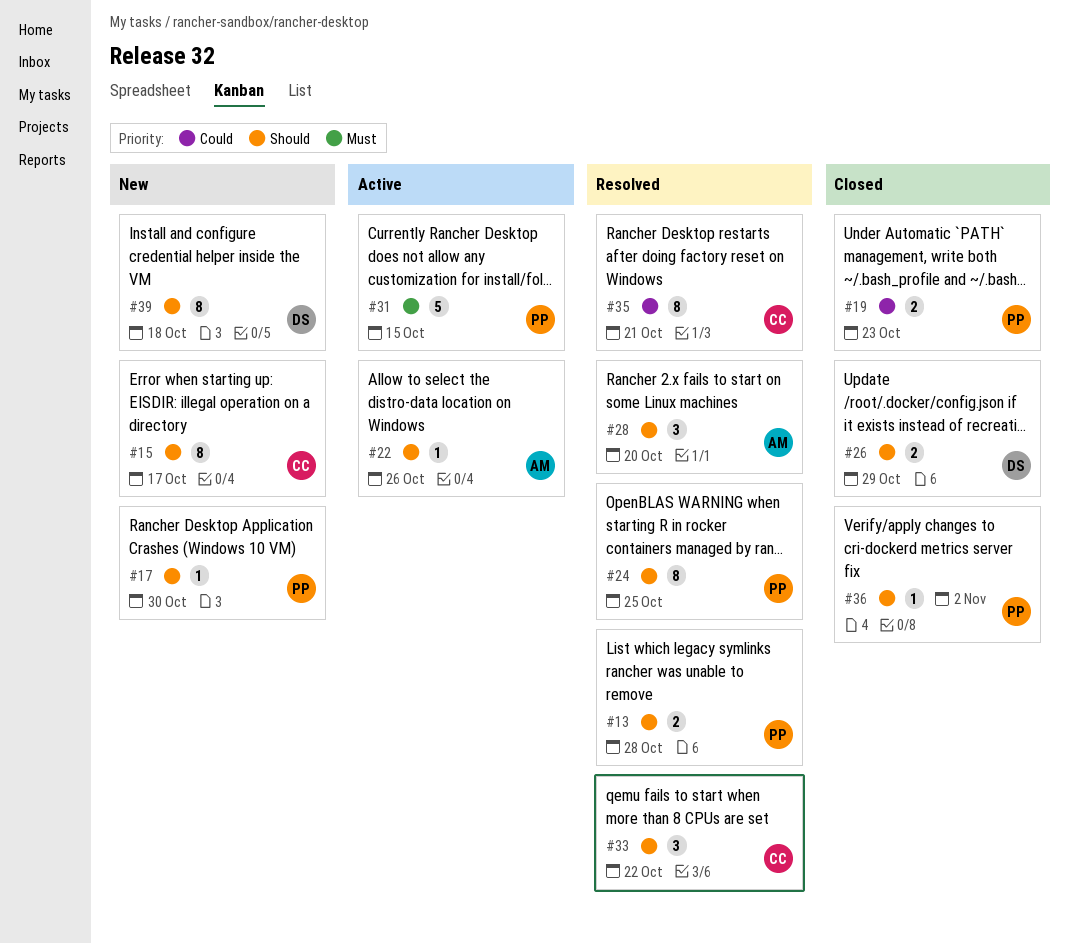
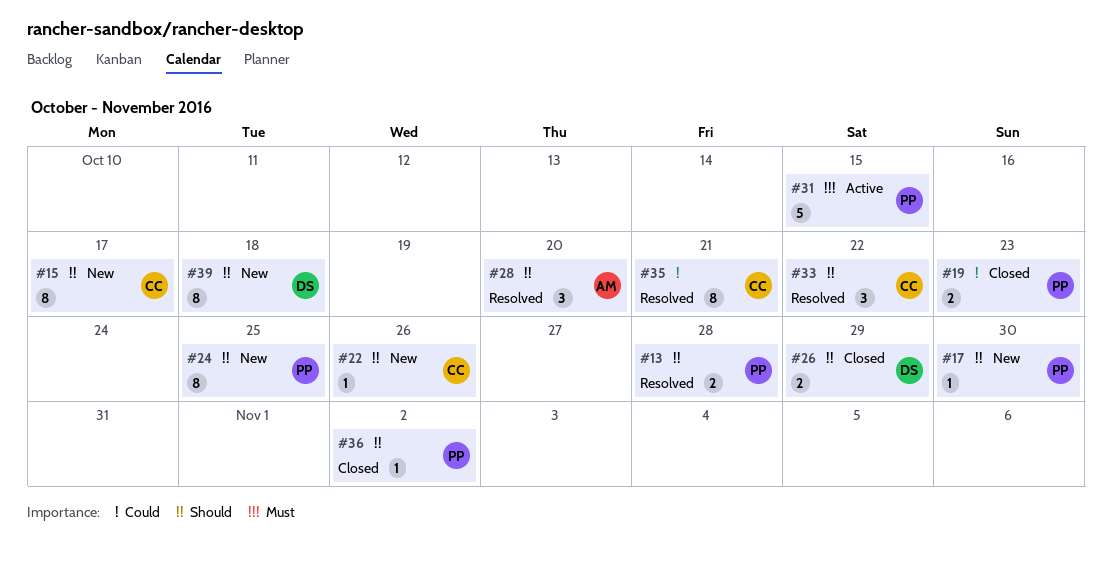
#22, status: Active -> New
#22, owner: AM -> CC
#24, status: Resolved -> New

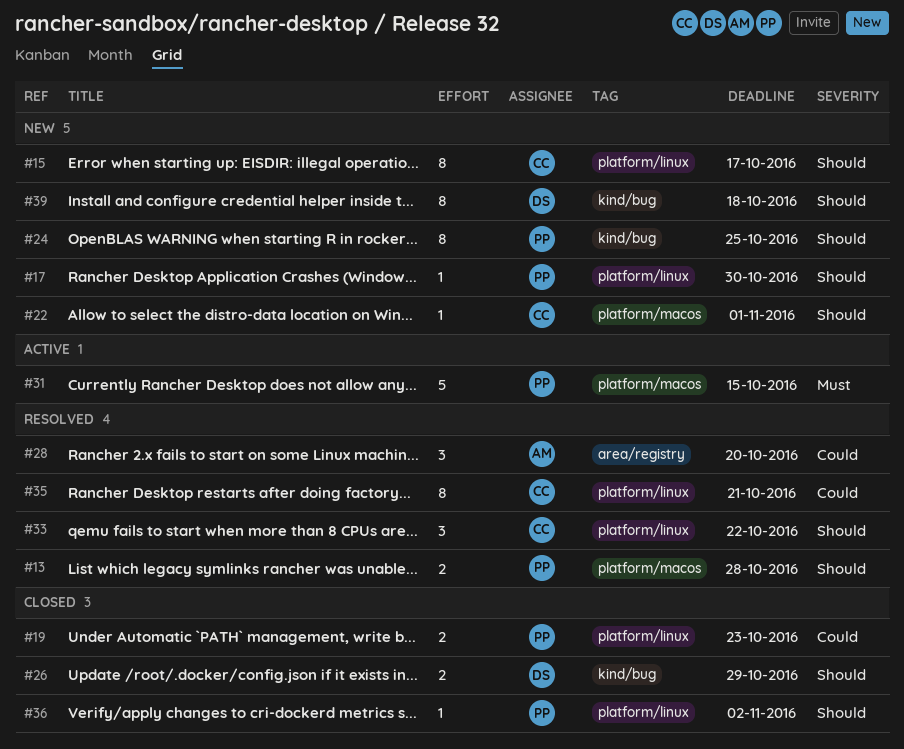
#22, due: Oct 26 -> Nov 1
#28, priority: Should -> Could

